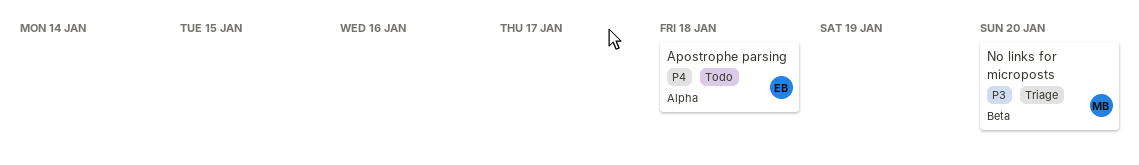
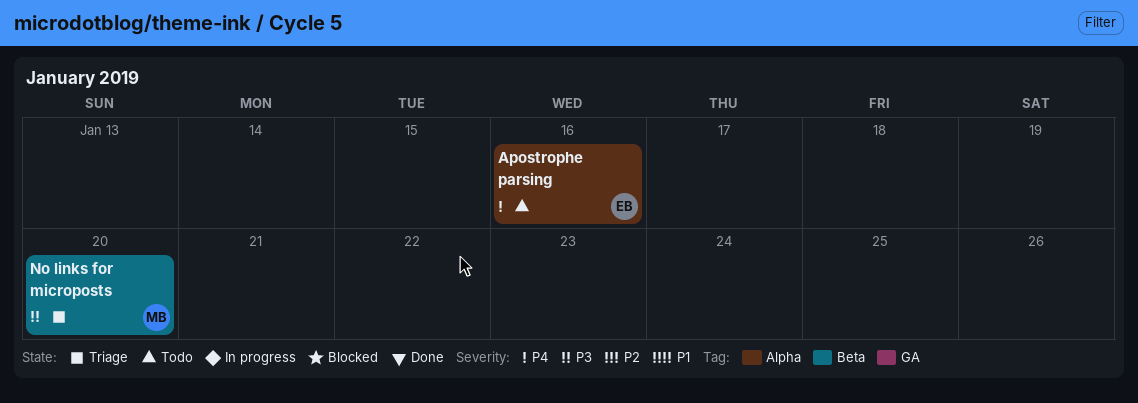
Apostrophe parsing, due: Jan 18 -> Jan 16

